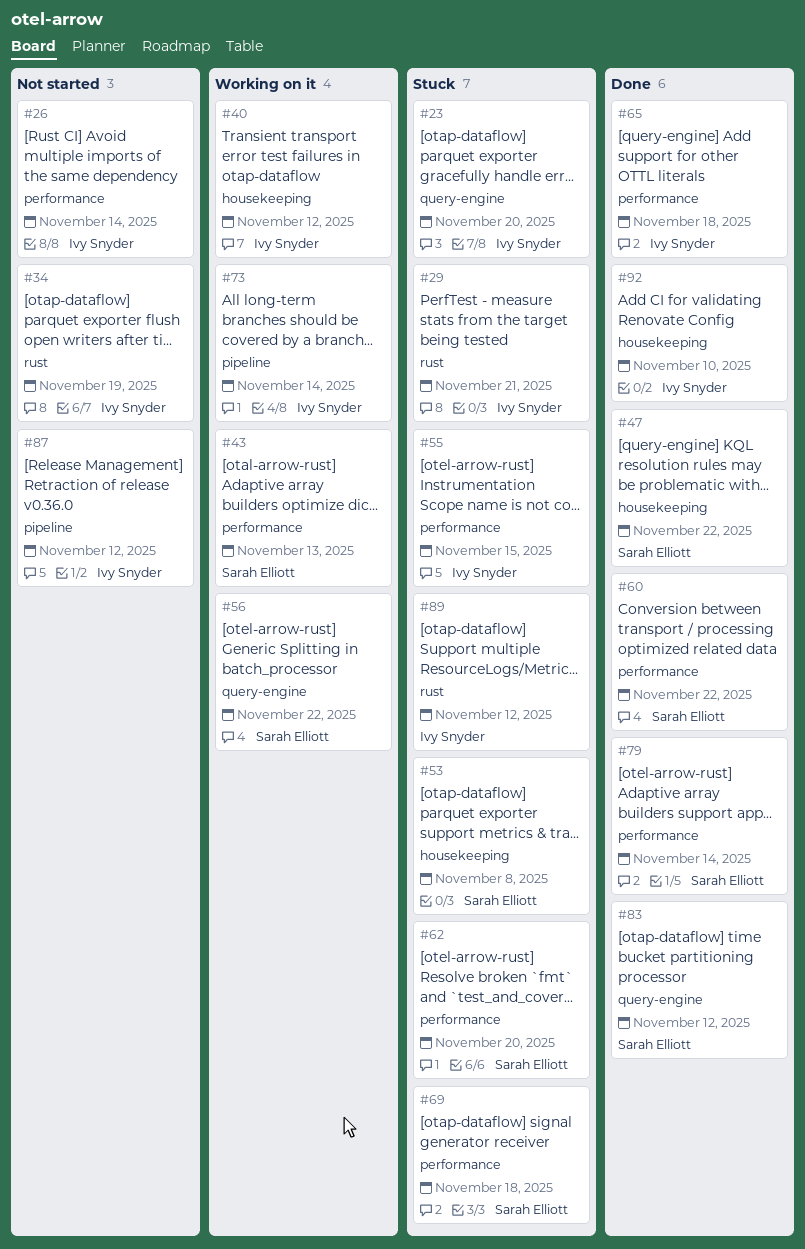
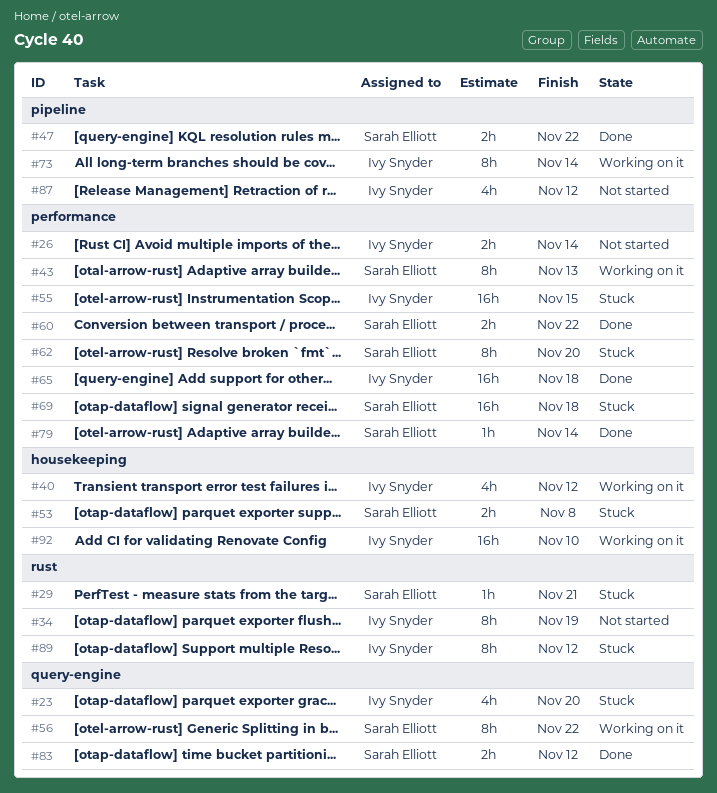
#29, owner: Ivy Snyder -> Sarah Elliott
#47, label: housekeeping -> pipeline
#92, status: Done -> Working on it

